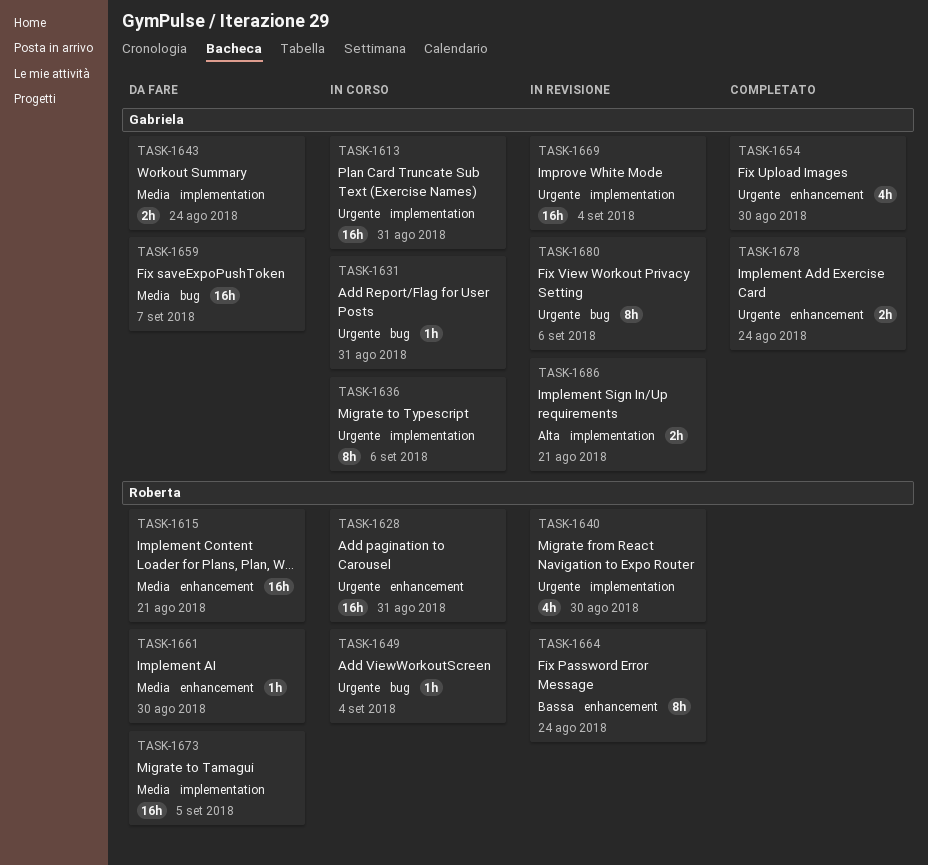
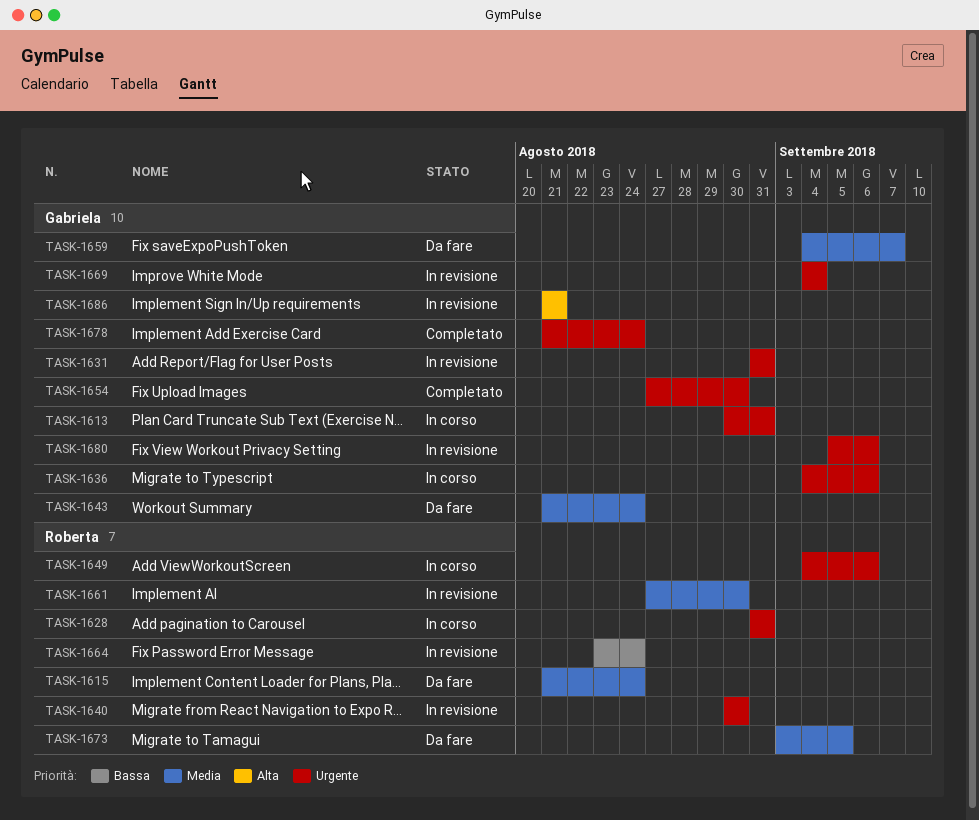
TASK-1615, due: Aug 21 -> Aug 24
TASK-1631, status: In corso -> In revisione
TASK-1649, due: Sep 4 -> Sep 6
TASK-1661, status: Da fare -> In revisione

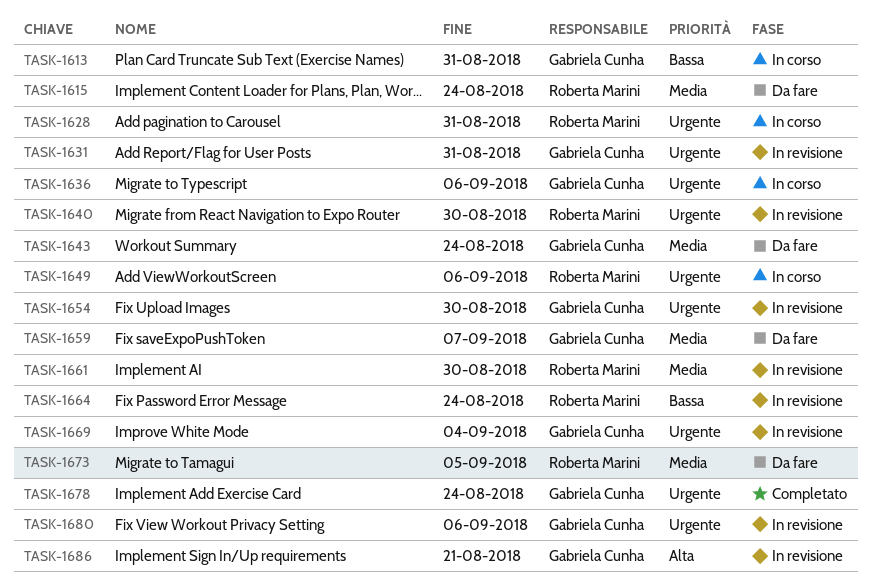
TASK-1613, priority: Urgente -> Bassa
TASK-1654, status: Completato -> In revisione

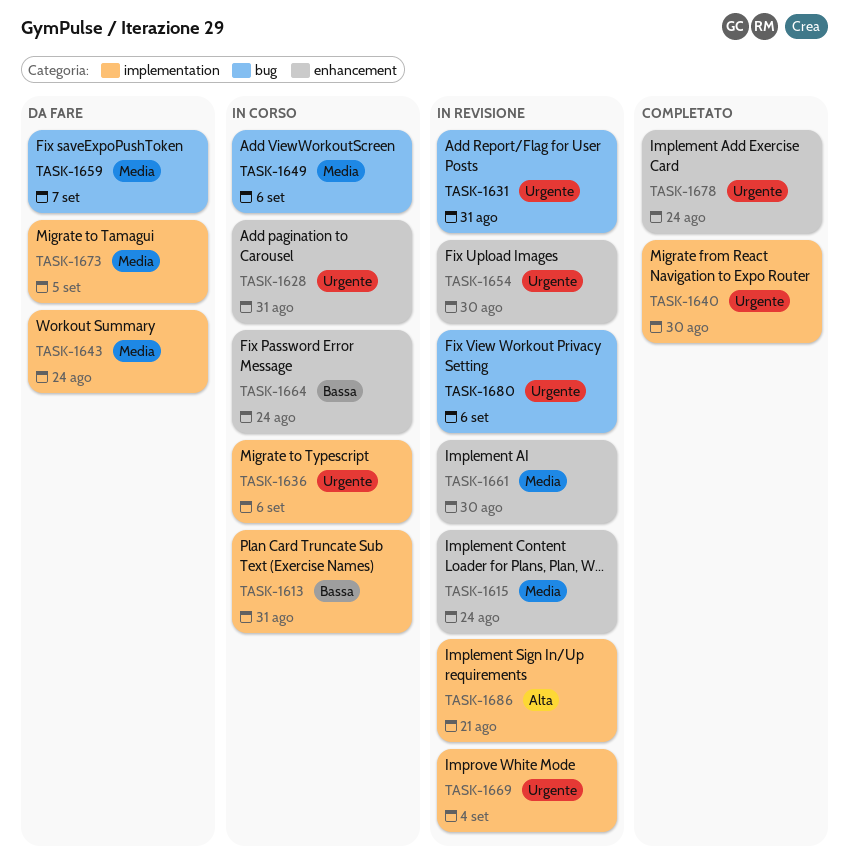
TASK-1615, status: Da fare -> In revisione
TASK-1640, status: In revisione -> Completato
TASK-1649, priority: Urgente -> Media
TASK-1664, status: In revisione -> In corso

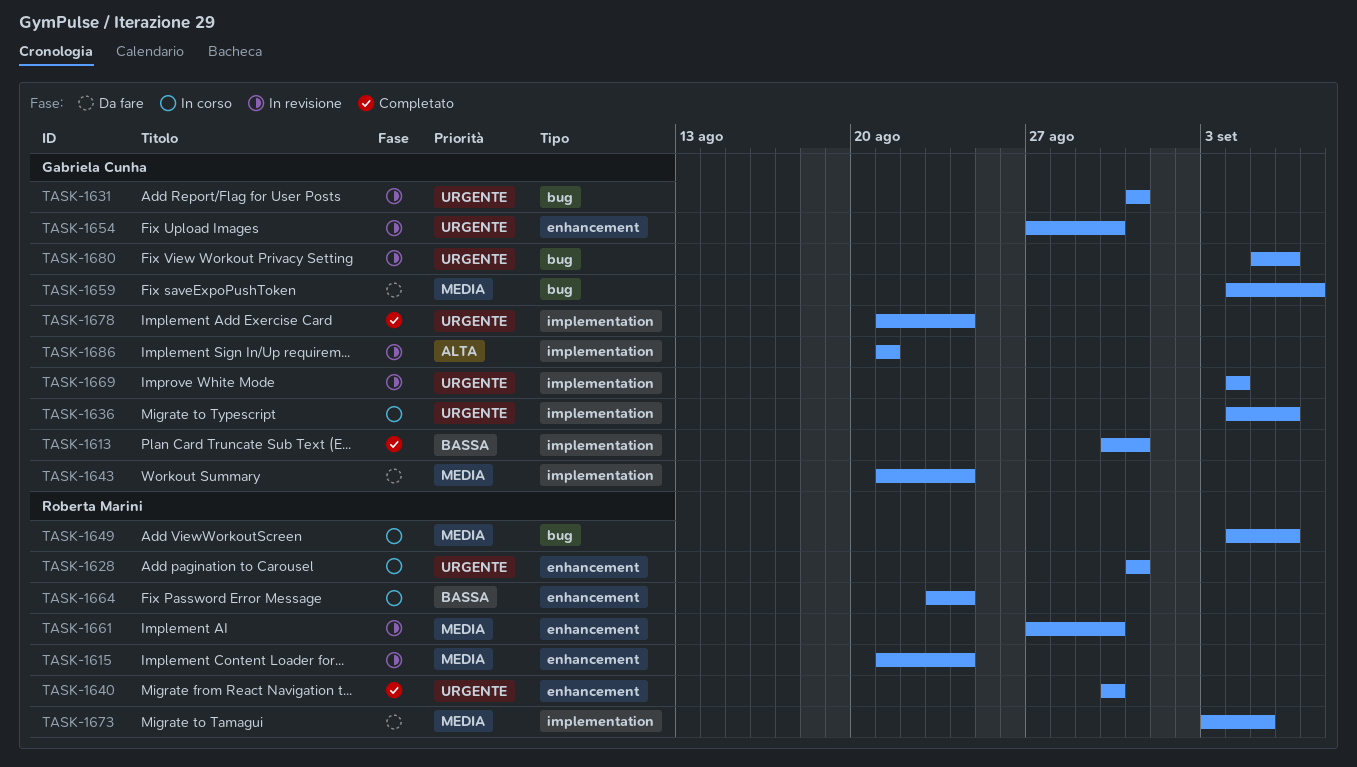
TASK-1613, status: In corso -> Completato
TASK-1640, label: implementation -> enhancement
TASK-1678, label: enhancement -> implementation

